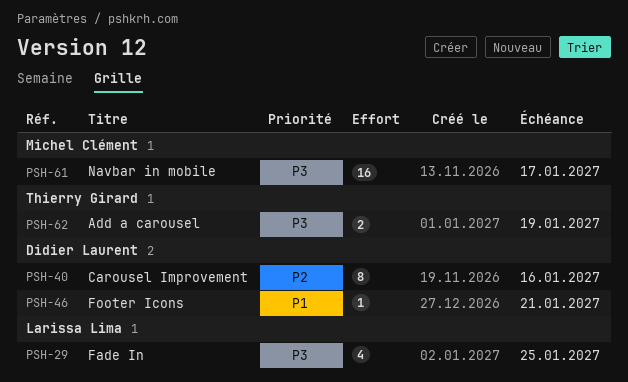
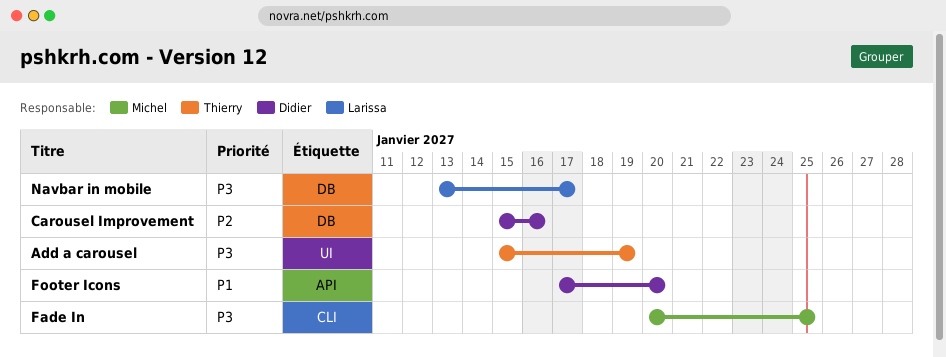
Fade In, owner: Larissa Lima -> Michel Clément
Footer Icons, due: Jan 21 -> Jan 20
Navbar in mobile, owner: Michel Clément -> Larissa Lima

